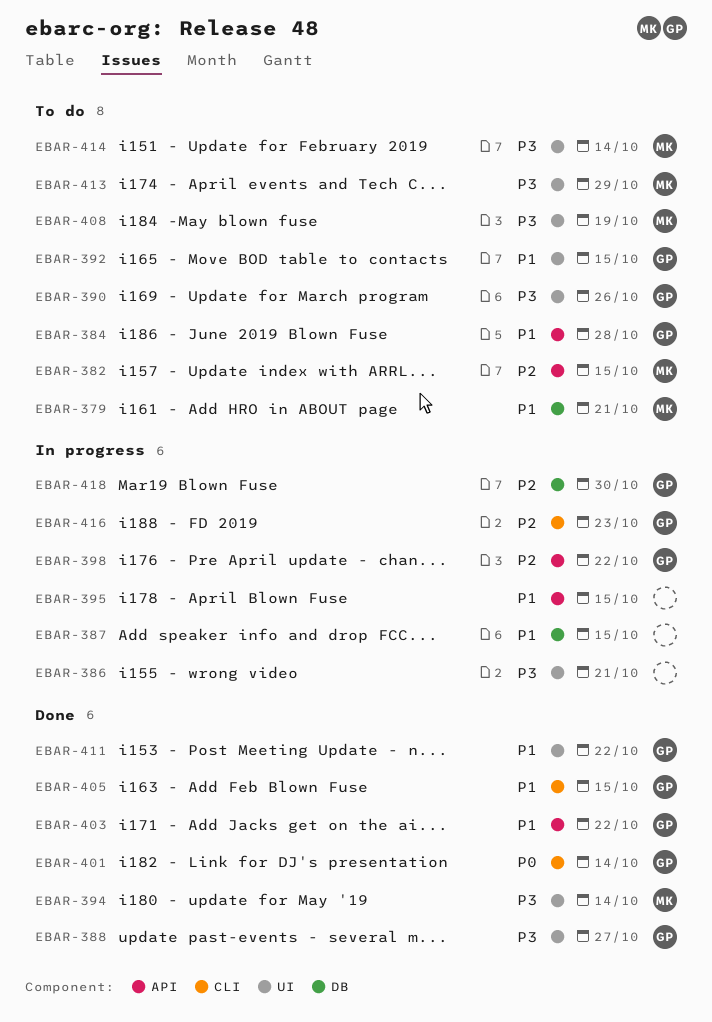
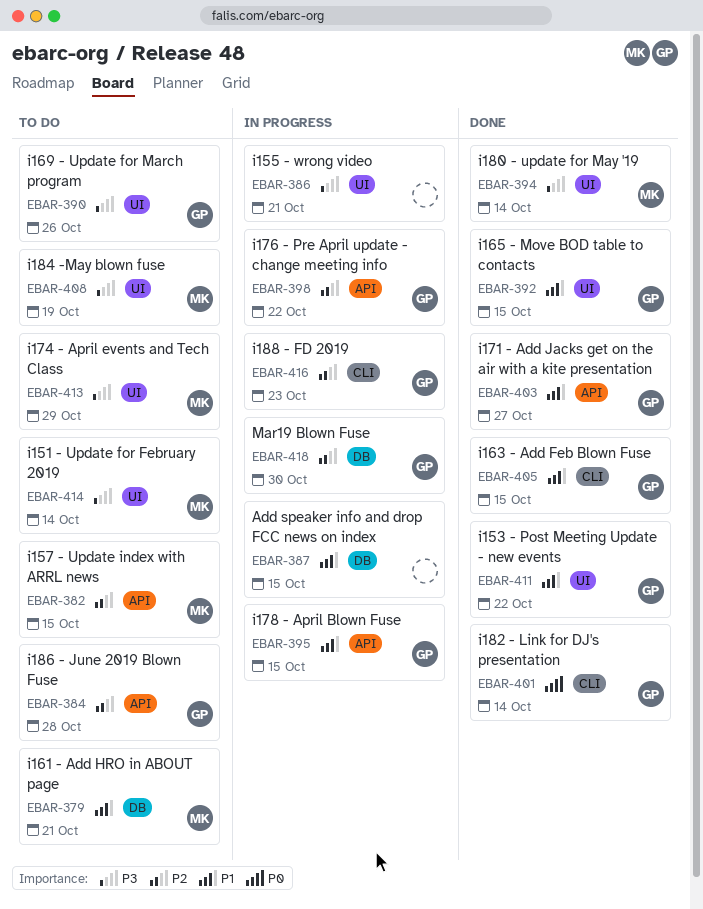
EBAR-384, priority: P1 -> P2
EBAR-388: present -> none
EBAR-392, status: To do -> Done
EBAR-395, owner: none -> GP
EBAR-403, due: Oct 22 -> Oct 27

